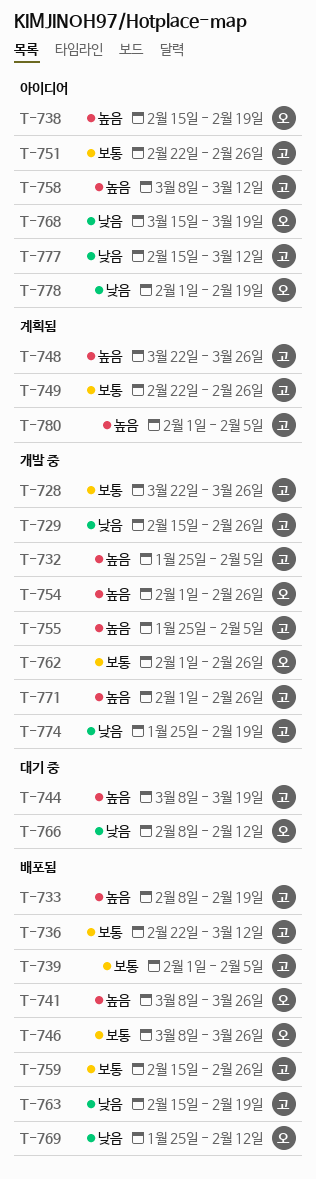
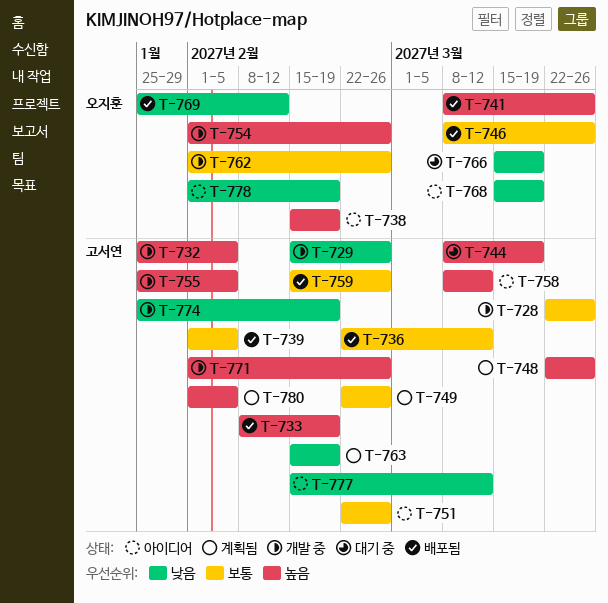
T-763, status: 배포됨 -> 계획됨
T-766, start: Feb 8 -> Mar 15
T-766, due: Feb 12 -> Mar 19

